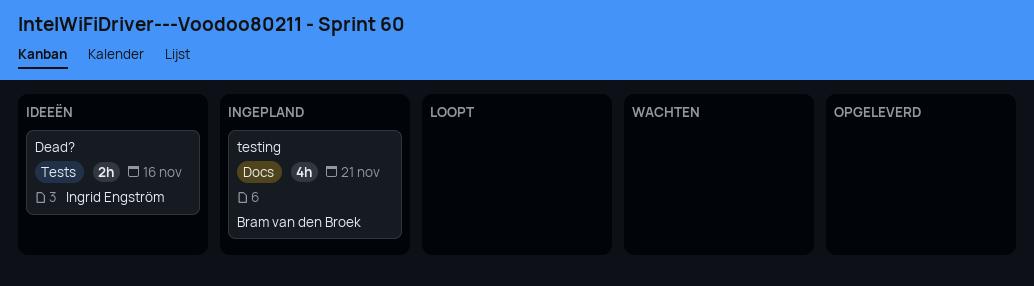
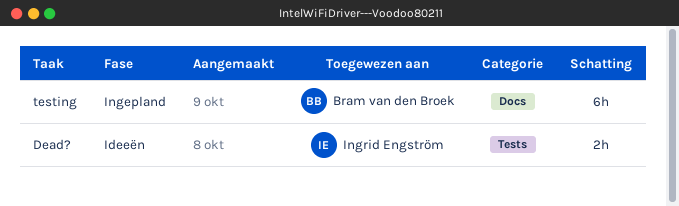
testing, estimate: 4h -> 6h

